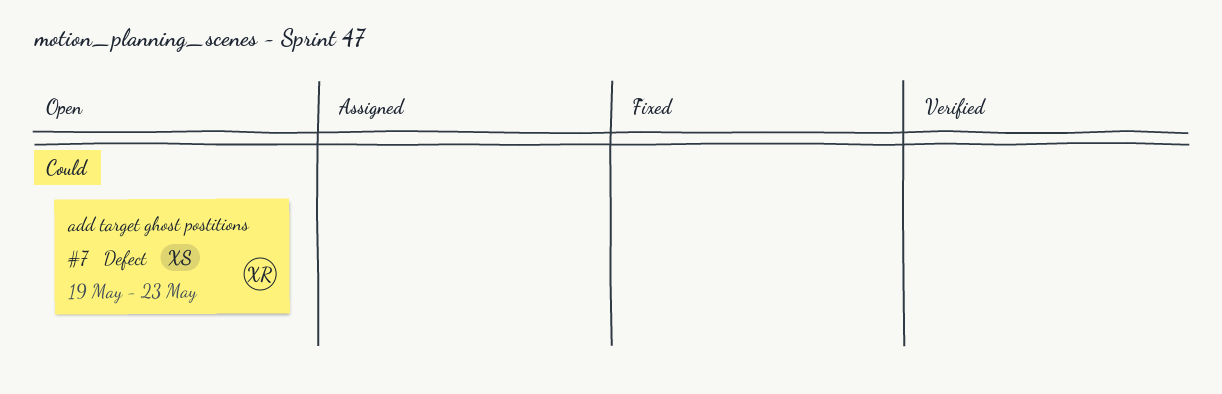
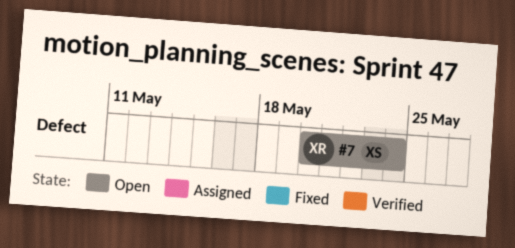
#7, start: May 19 -> May 20
#7, due: May 23 -> May 24

